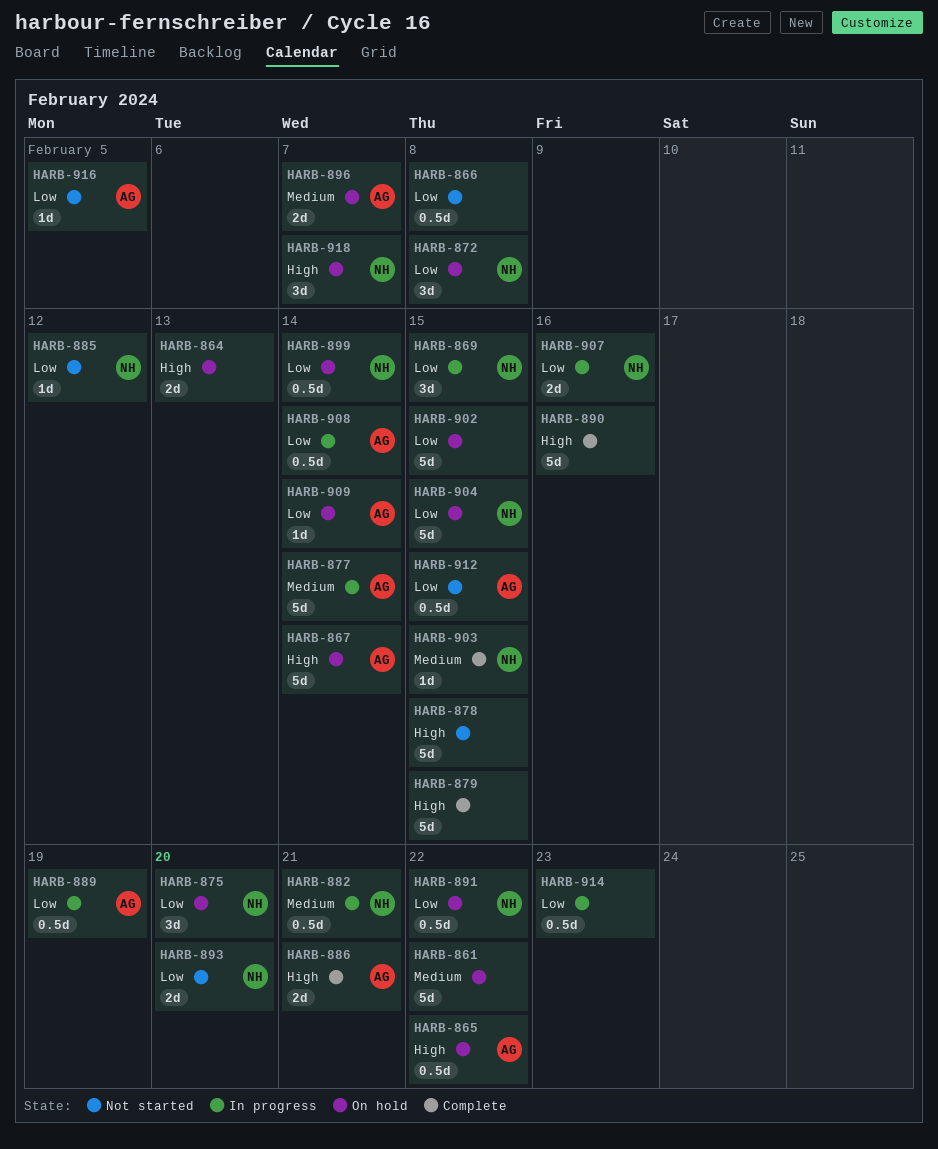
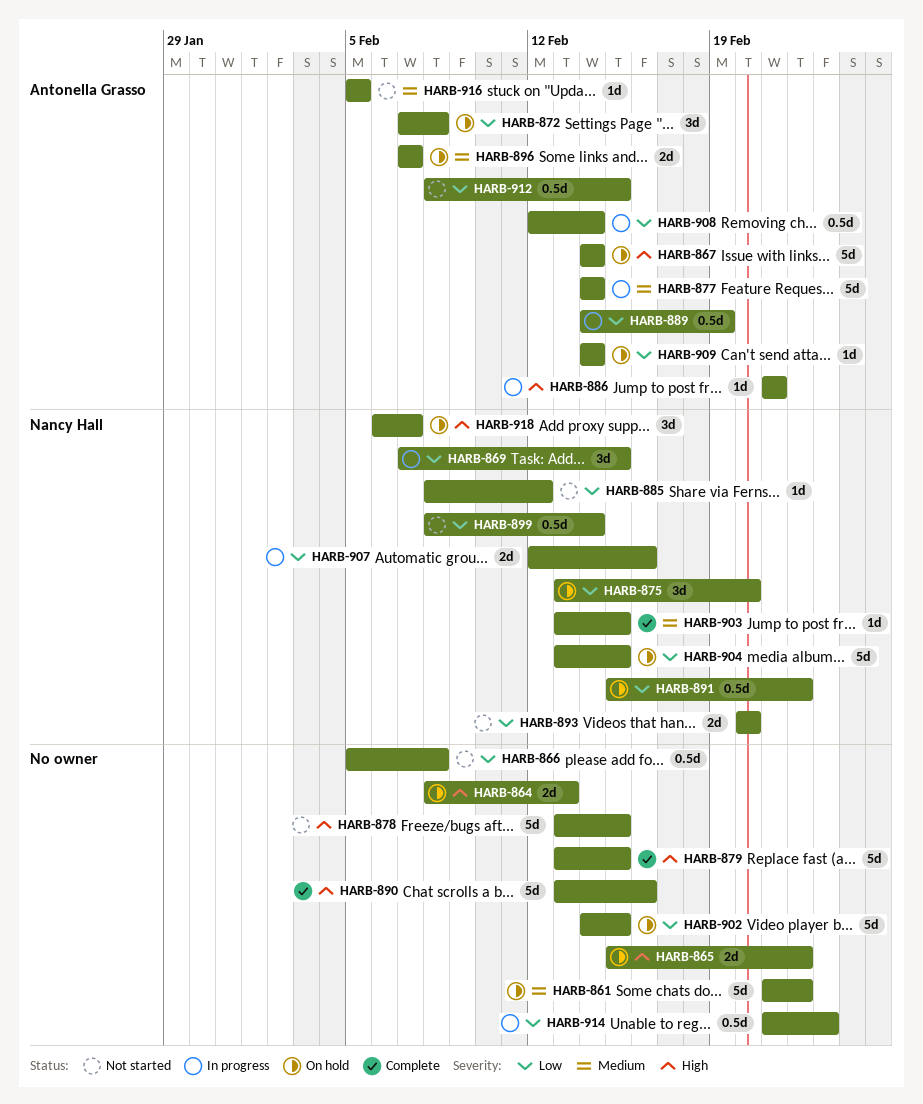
HARB-865, owner: Antonella Grasso -> none
HARB-865, estimate: 0.5d -> 2d
HARB-872, owner: Nancy Hall -> Antonella Grasso
HARB-882: present -> none
HARB-886, status: Complete -> In progress
HARB-886, estimate: 2d -> 1d
HARB-899, status: On hold -> Not started
HARB-916, priority: Low -> Medium

